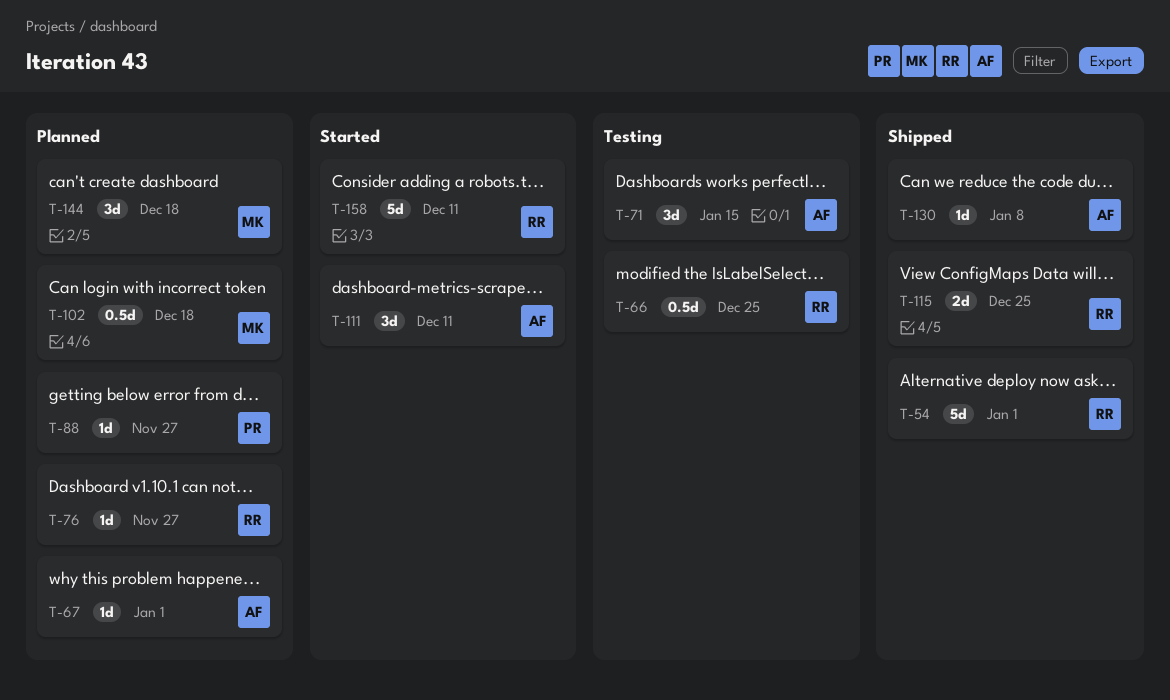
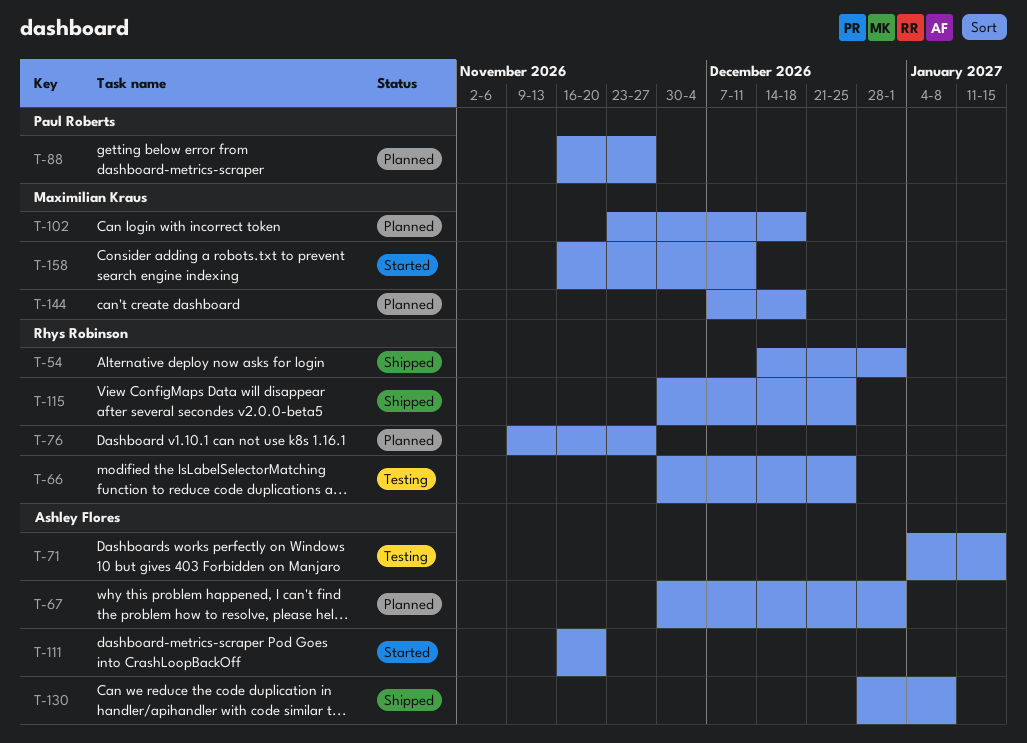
T-111, due: Dec 11 -> Nov 20
T-158, owner: Rhys Robinson -> Maximilian Kraus

